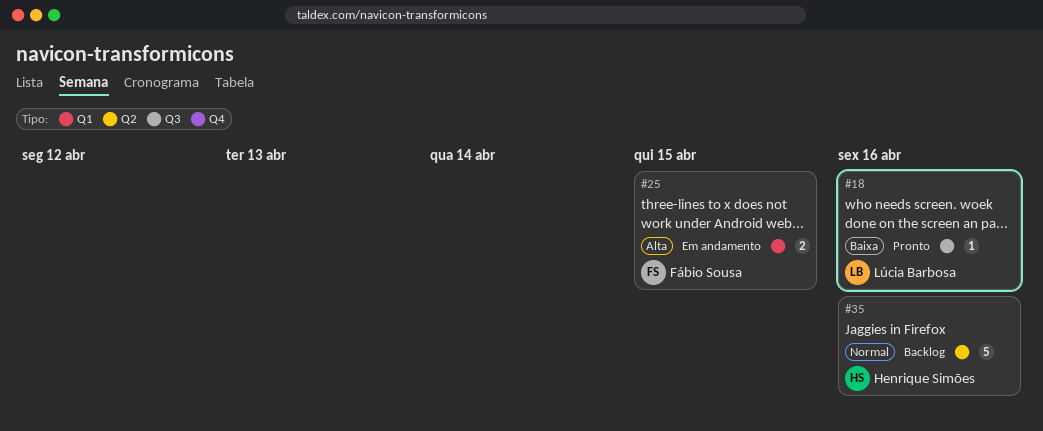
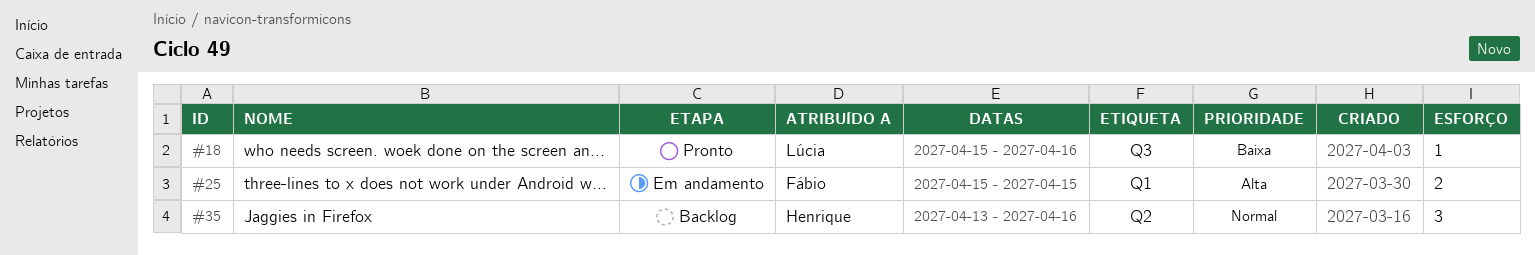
#35, estimate: 5 -> 3

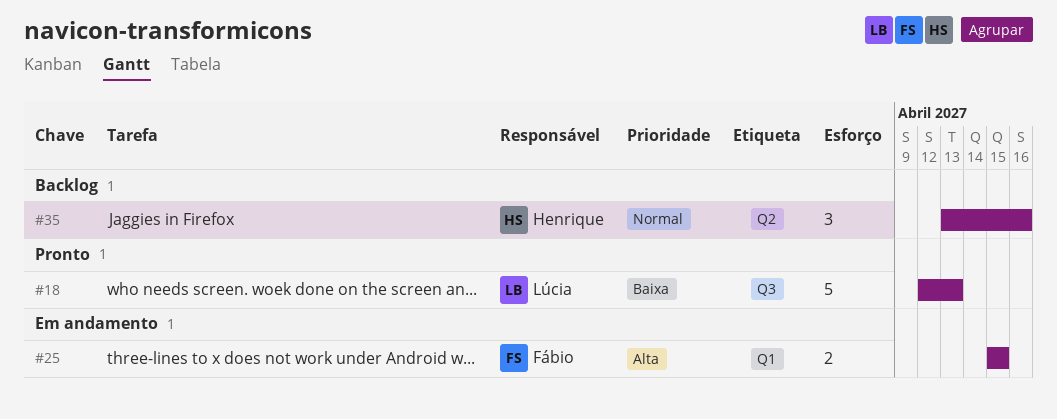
#18, estimate: 1 -> 5
#18, start: Apr 15 -> Apr 12
#18, due: Apr 16 -> Apr 13

